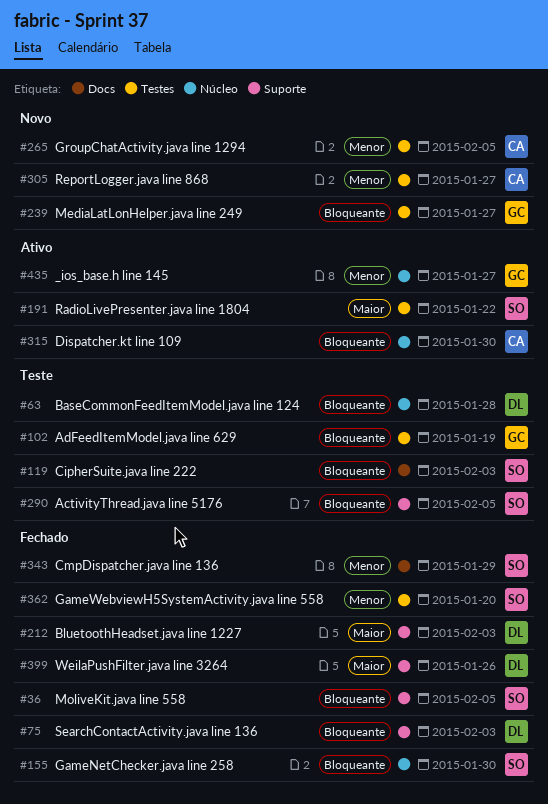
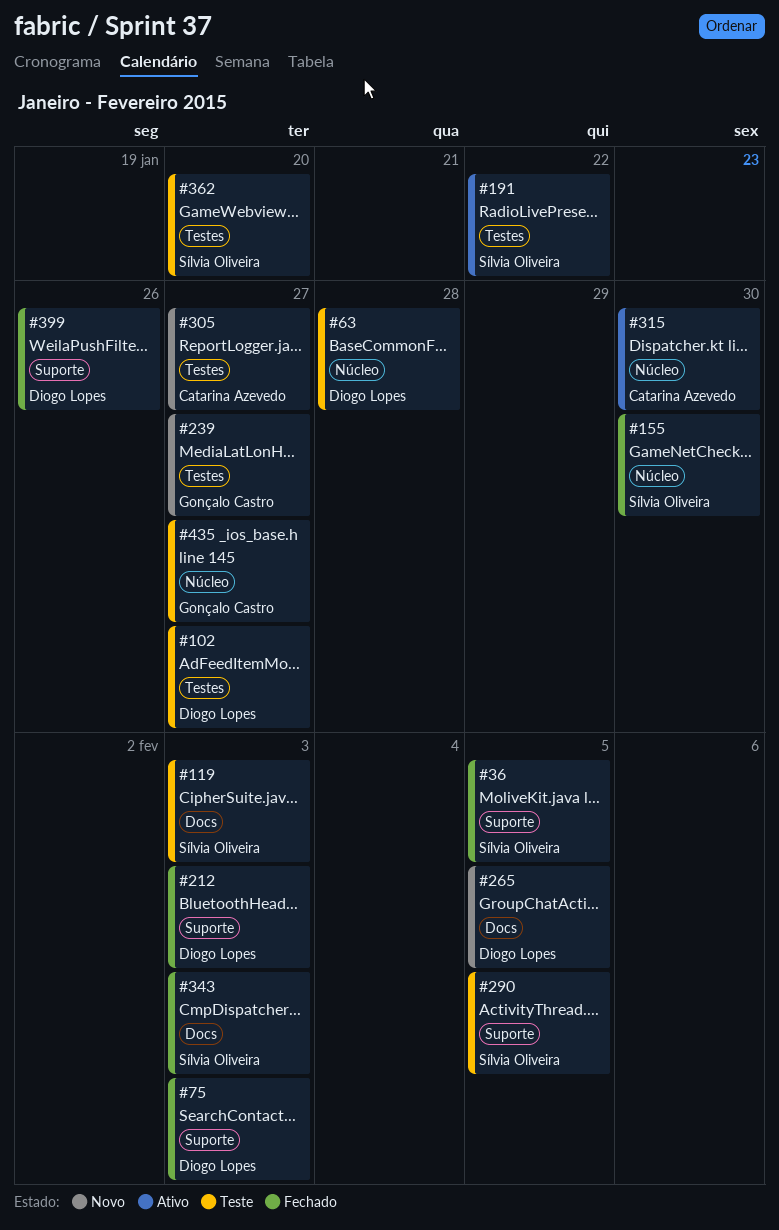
#102, owner: Gonçalo Castro -> Diogo Lopes
#102, due: Jan 19 -> Jan 27
#265, owner: Catarina Azevedo -> Diogo Lopes
#265, label: Testes -> Docs
#343, due: Jan 29 -> Feb 3
#362, status: Fechado -> Teste
#435, status: Ativo -> Teste

